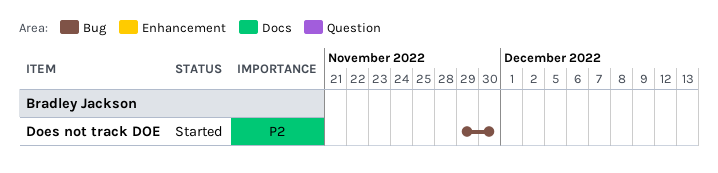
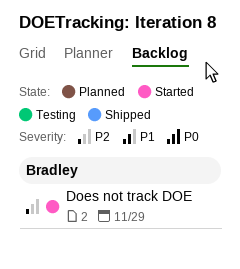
Does not track DOE, due: Nov 30 -> Nov 29

